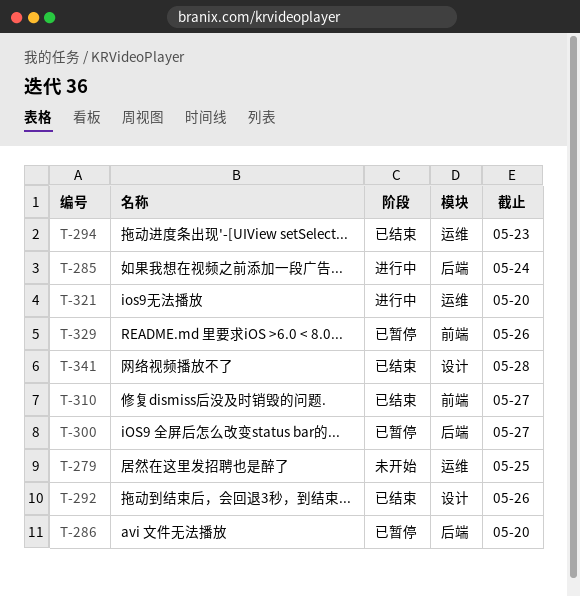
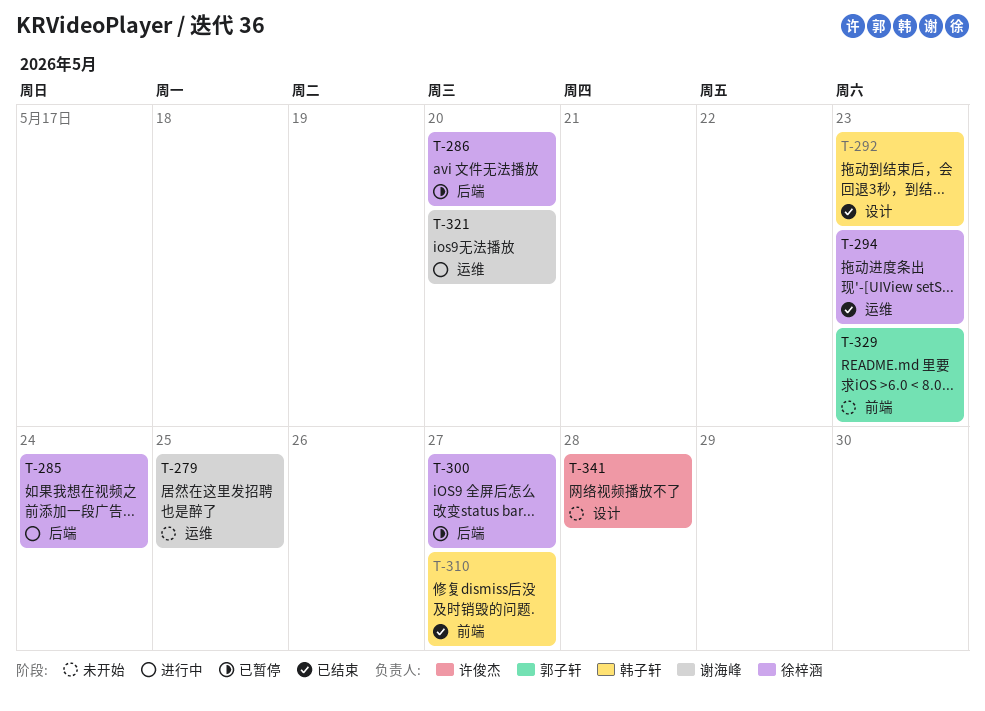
T-292, due: May 26 -> May 23
T-329, status: 已暂停 -> 未开始
T-329, due: May 26 -> May 23
T-341, status: 已结束 -> 未开始

